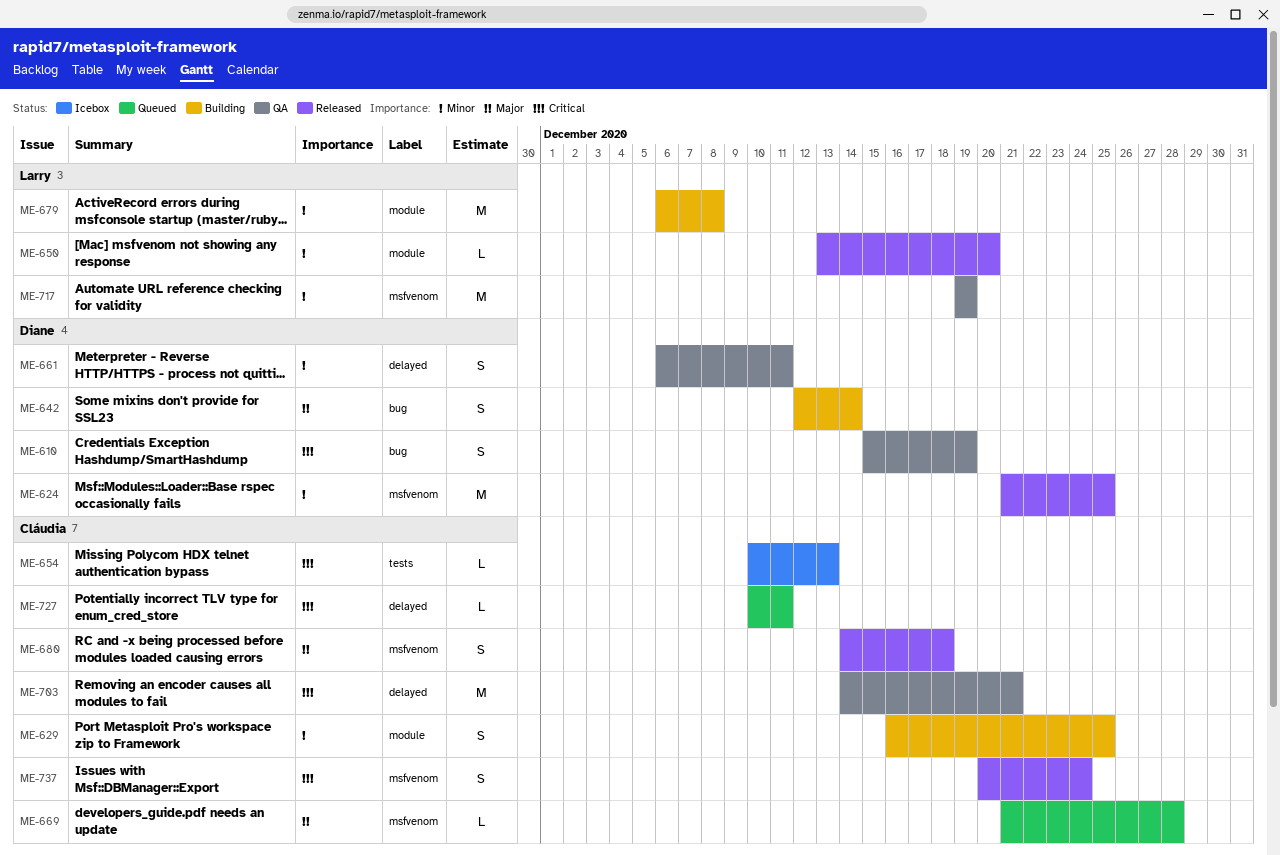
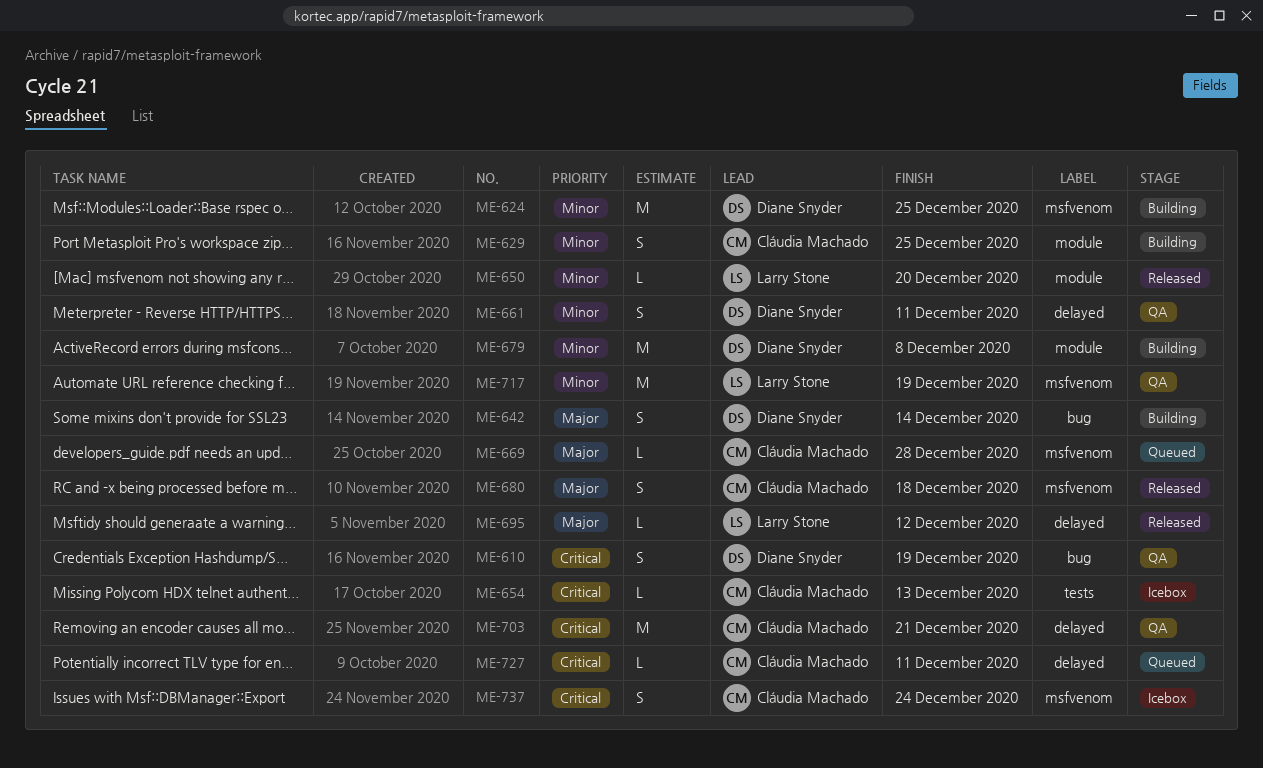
ME-624, status: Released -> Building
ME-679, owner: Larry Stone -> Diane Snyder
ME-695: none -> present
ME-737, status: Released -> Icebox

